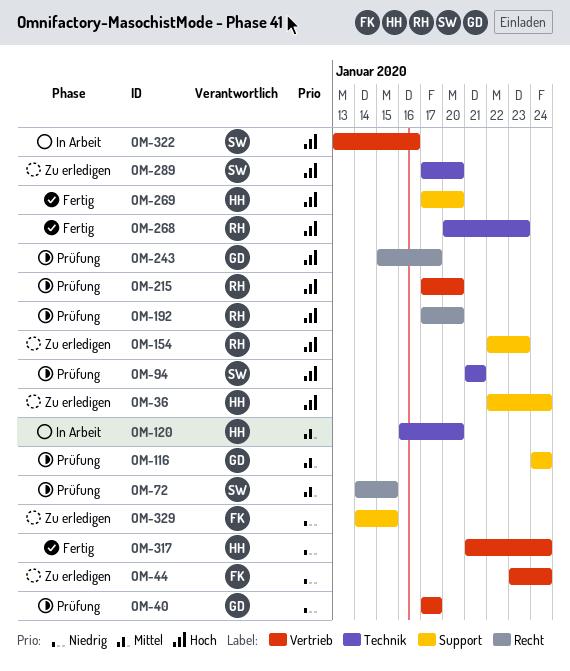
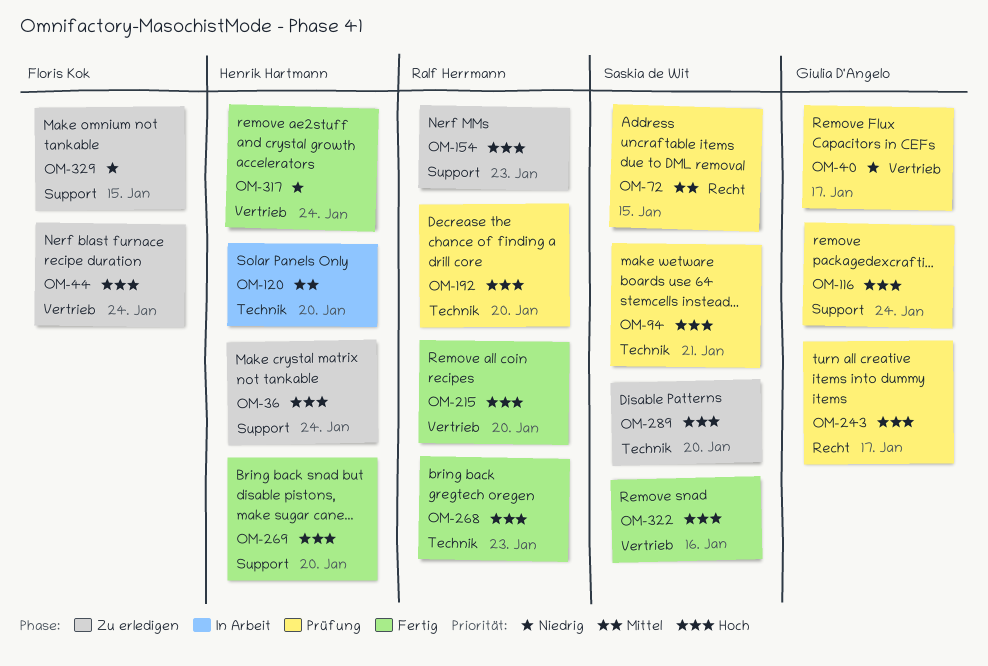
OM-44, priority: Niedrig -> Hoch
OM-116, priority: Mittel -> Hoch
OM-192, label: Recht -> Technik
OM-215, status: Prüfung -> Fertig
OM-322, status: In Arbeit -> Fertig

